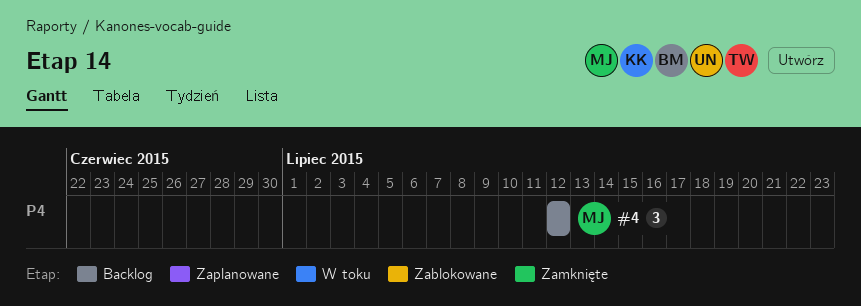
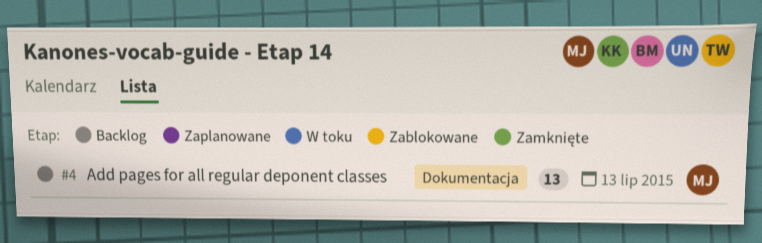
#4, estimate: 3 -> 13
#4, due: Jul 12 -> Jul 13

